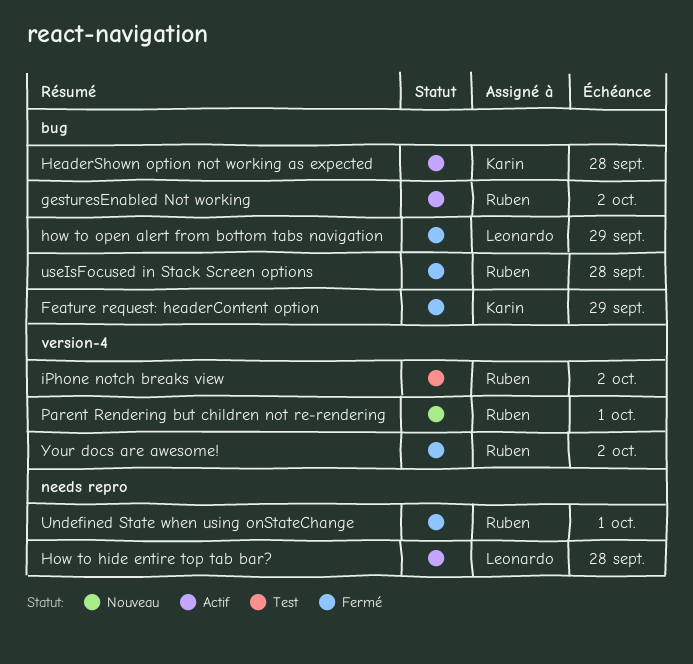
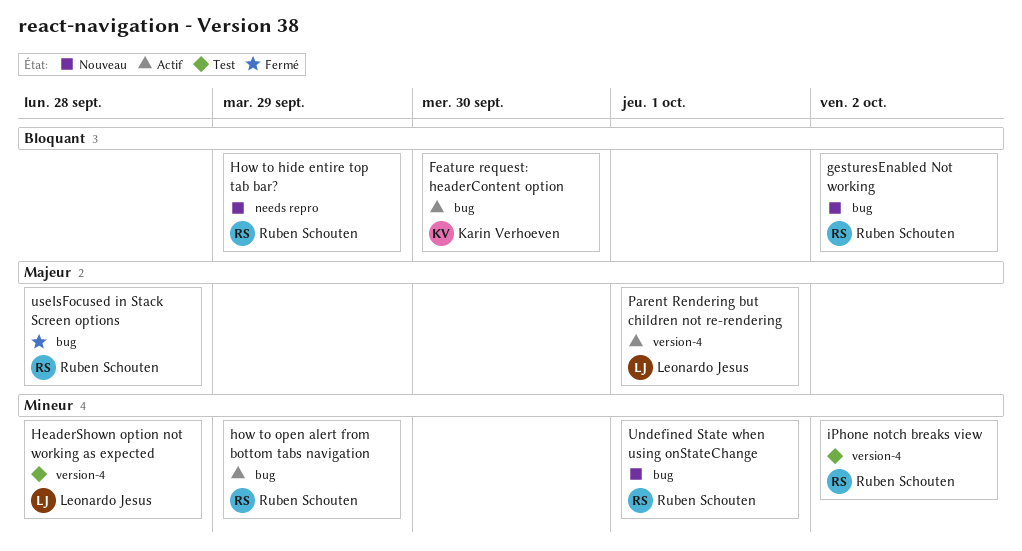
Feature request: headerContent option, status: Fermé -> Actif
Feature request: headerContent option, due: Sep 29 -> Sep 30
gesturesEnabled Not working, status: Actif -> Nouveau
HeaderShown option not working as expected, status: Actif -> Test
HeaderShown option not working as expected, owner: Karin Verhoeven -> Leonardo Jesus
HeaderShown option not working as expected, label: bug -> version-4
How to hide entire top tab bar?, status: Actif -> Nouveau
How to hide entire top tab bar?, owner: Leonardo Jesus -> Ruben Schouten
How to hide entire top tab bar?, due: Sep 28 -> Sep 29
how to open alert from bottom tabs navigation, status: Fermé -> Actif
how to open alert from bottom tabs navigation, owner: Leonardo Jesus -> Ruben Schouten
Parent Rendering but children not re-rendering, status: Nouveau -> Actif
Parent Rendering but children not re-rendering, owner: Ruben Schouten -> Leonardo Jesus
Undefined State when using onStateChange, status: Fermé -> Nouveau
Undefined State when using onStateChange, label: needs repro -> bug
Your docs are awesome!: present -> none

